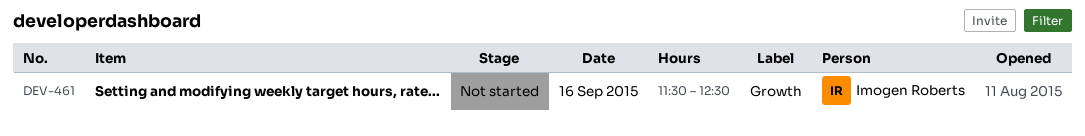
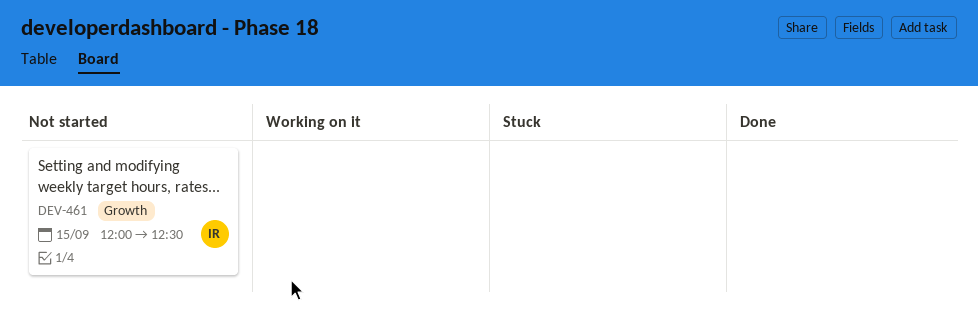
DEV-461, day: Sep 16 -> Sep 15
DEV-461, begins: 11:30 -> 12:00

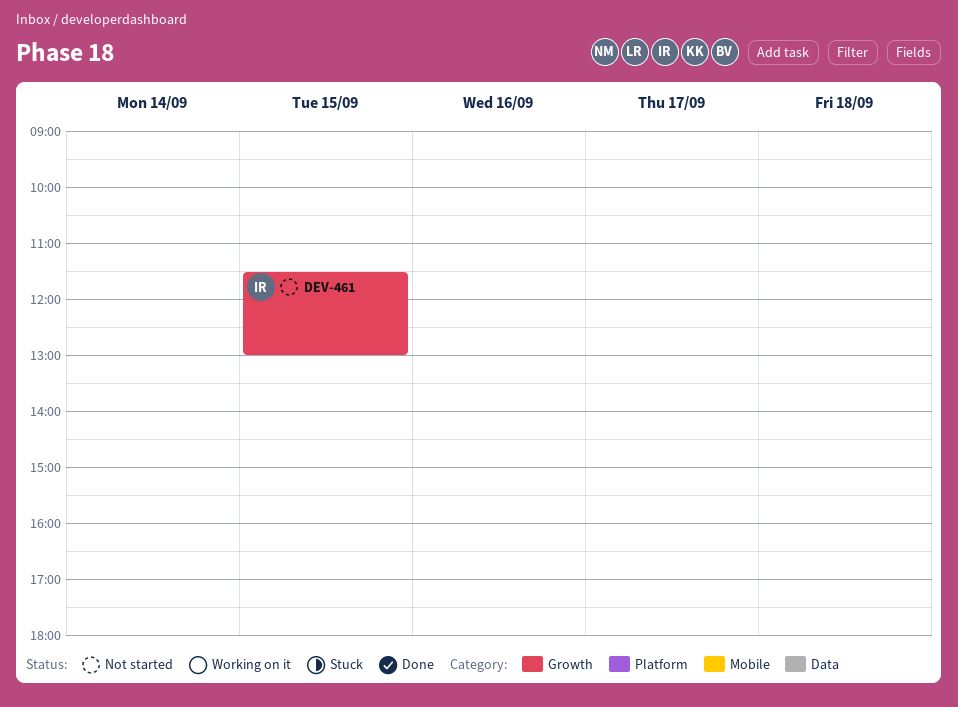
DEV-461, begins: 12:00 -> 11:30
DEV-461, ends: 12:30 -> 13:00

